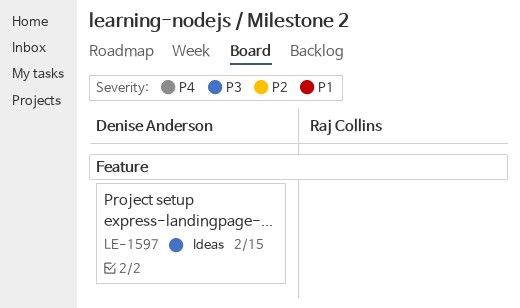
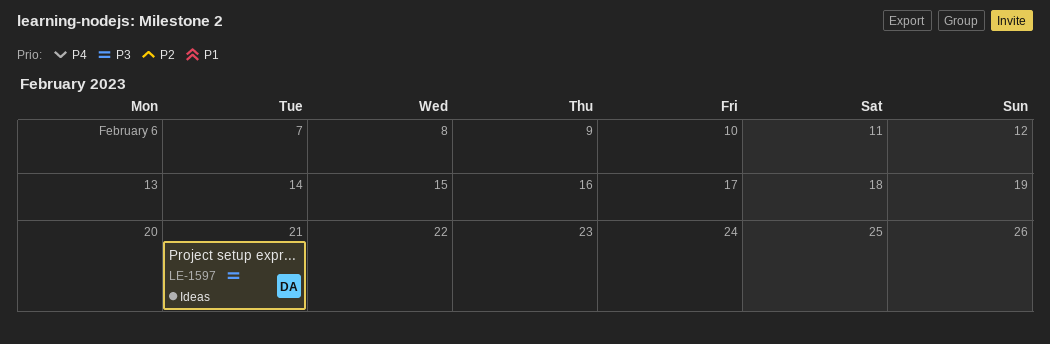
LE-1597, due: Feb 15 -> Feb 21

